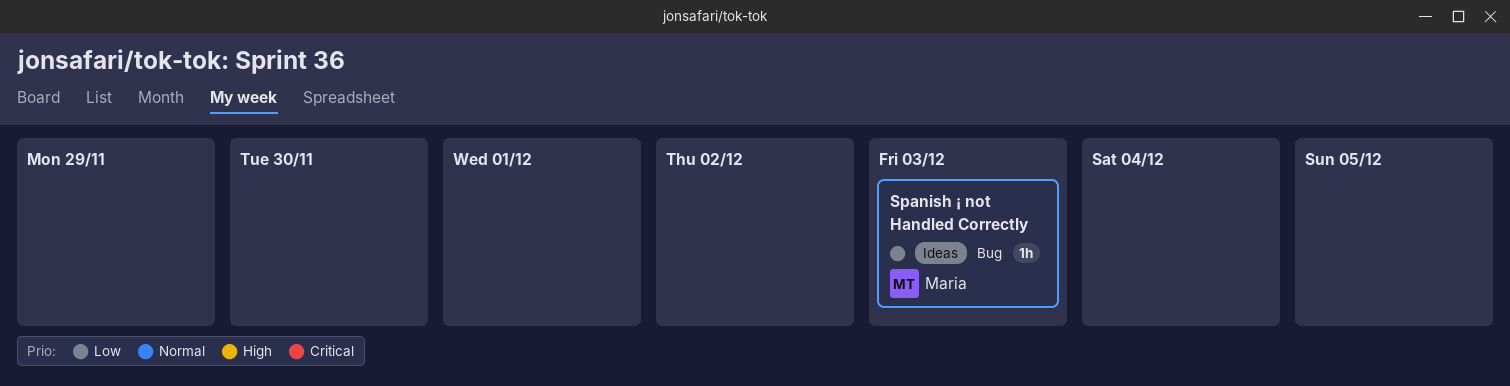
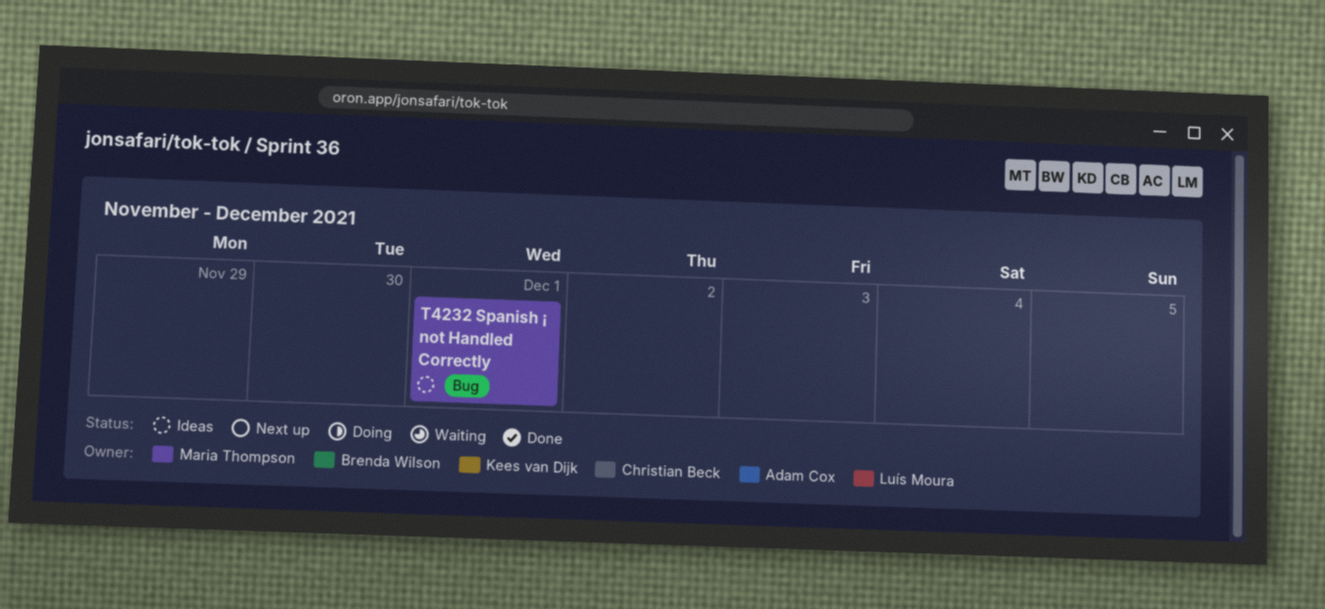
Spanish ¡ not Handled Correctly, due: Dec 3 -> Dec 1

